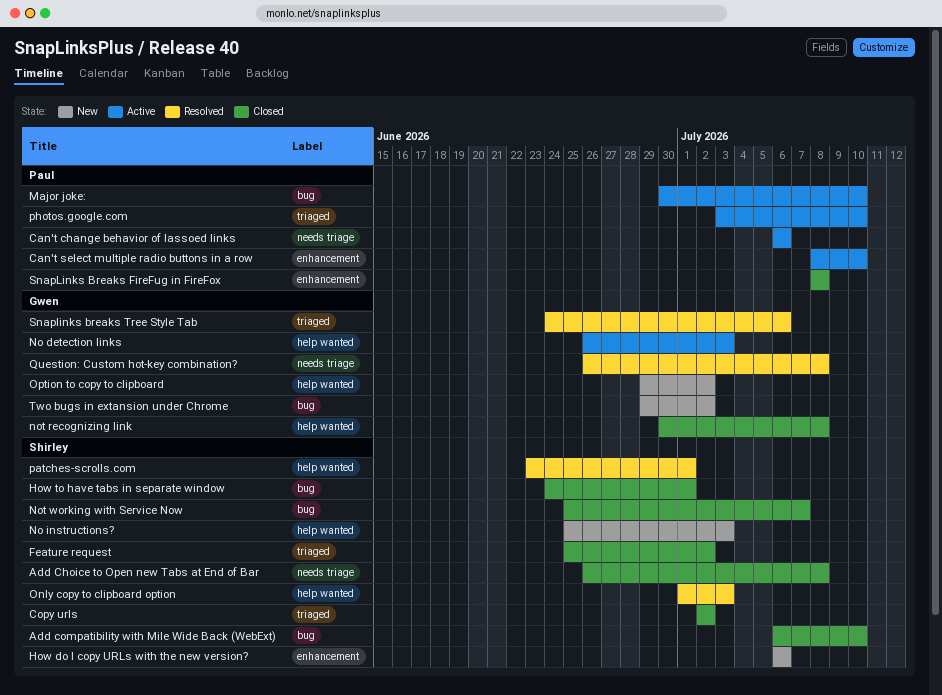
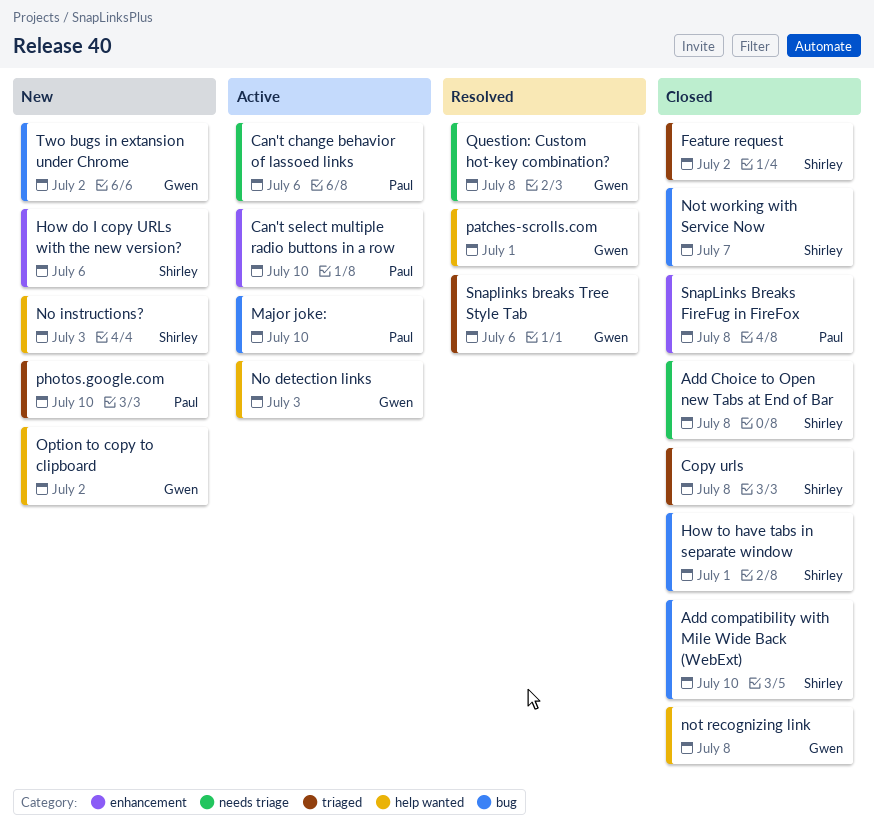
Copy urls, due: Jul 2 -> Jul 8
Only copy to clipboard option: present -> none
patches-scrolls.com, owner: Shirley -> Gwen
photos.google.com, status: Active -> New

